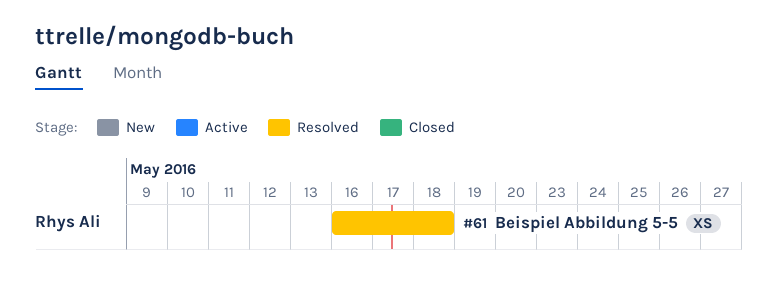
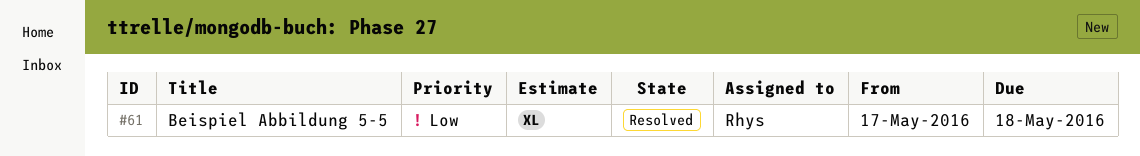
#61, estimate: XS -> XL
#61, start: May 16 -> May 17

